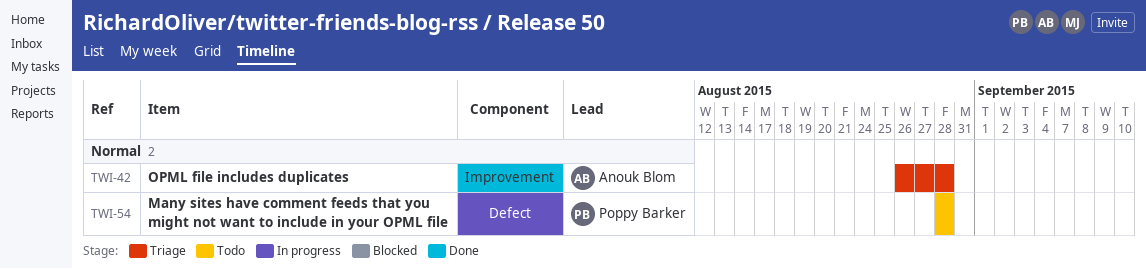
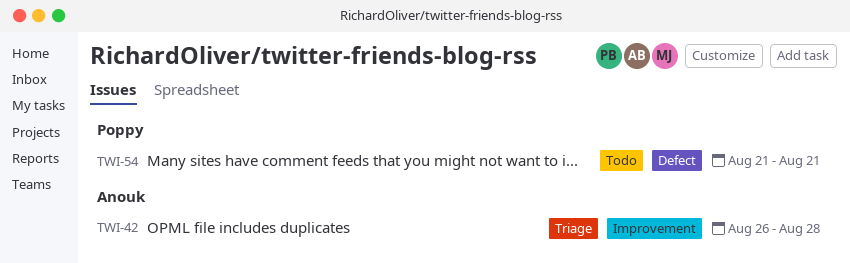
TWI-54, start: Aug 28 -> Aug 21
TWI-54, due: Aug 28 -> Aug 21

